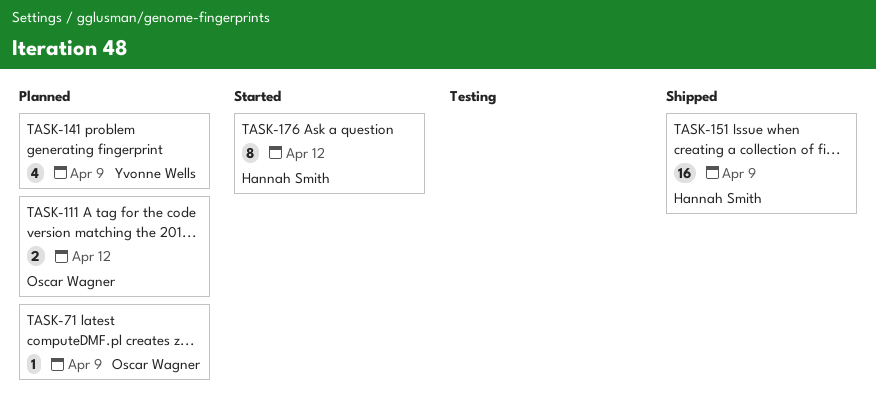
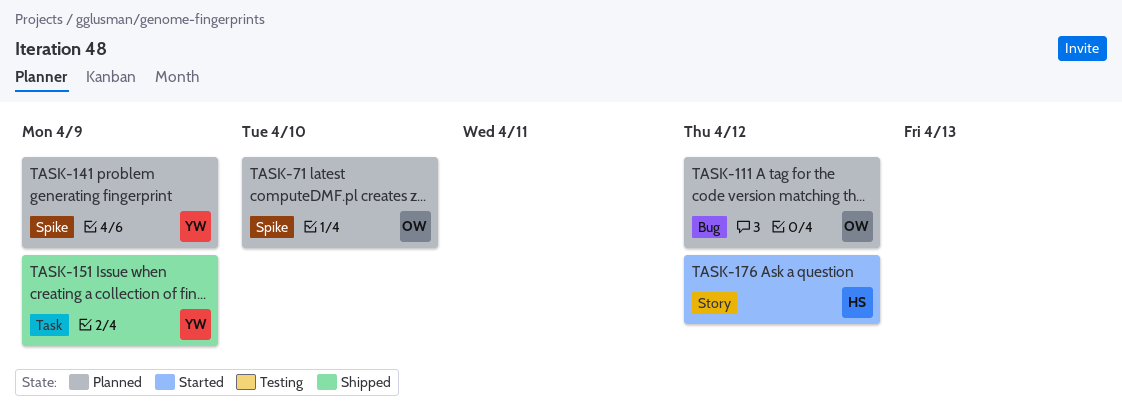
TASK-71, due: Apr 9 -> Apr 10
TASK-151, owner: Hannah Smith -> Yvonne Wells

